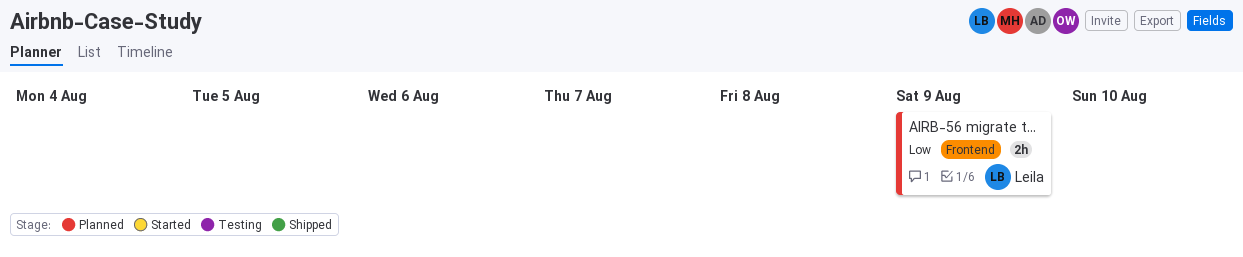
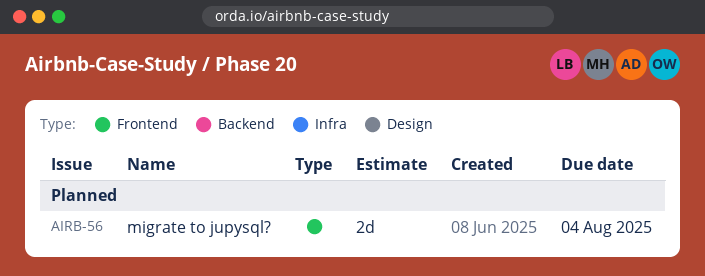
AIRB-56, estimate: 2h -> 2d
AIRB-56, due: Aug 9 -> Aug 4

